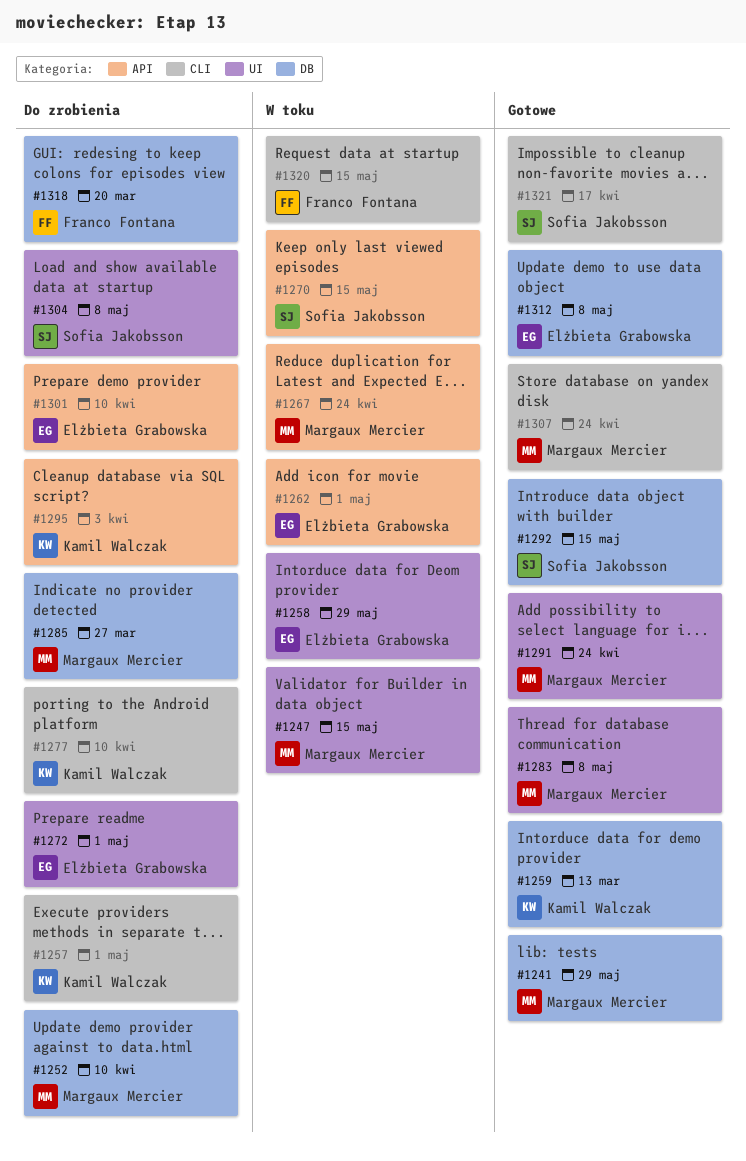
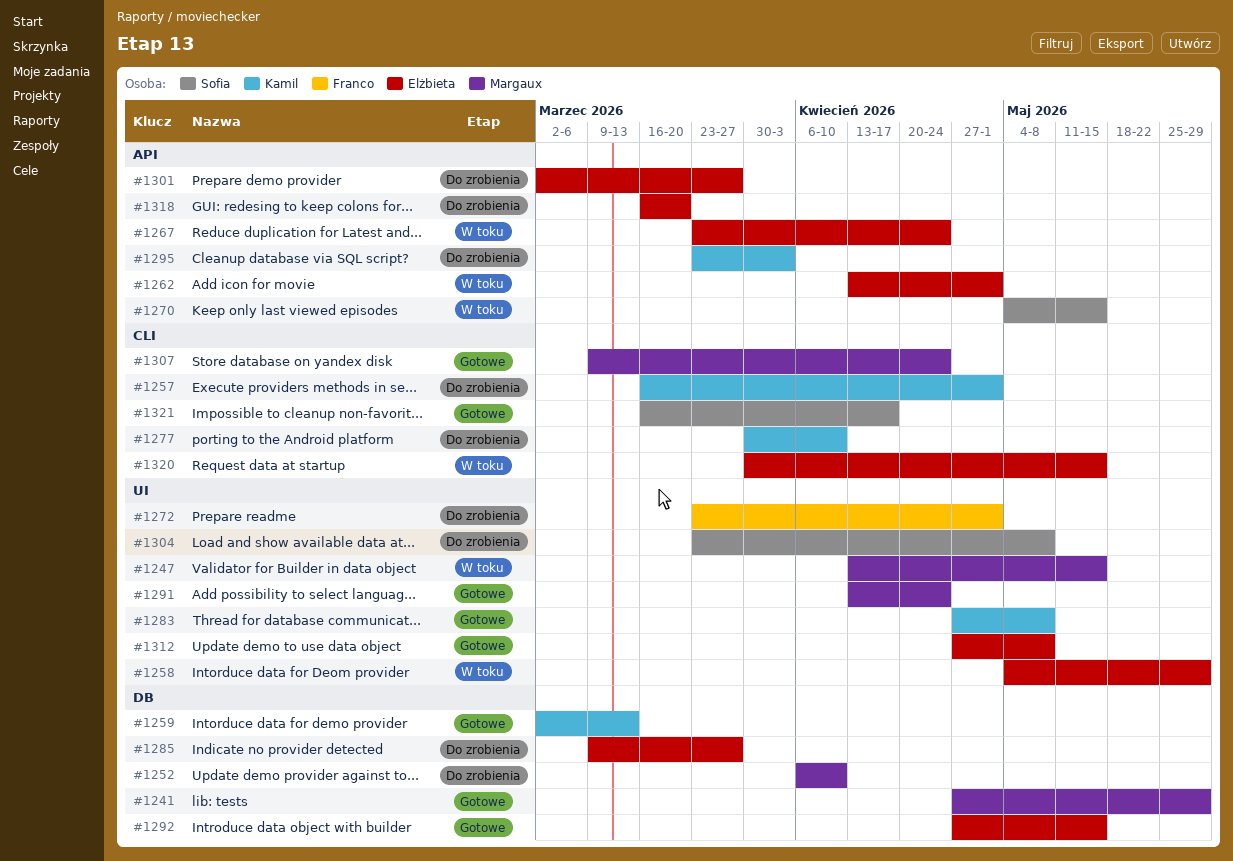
#1267, owner: Margaux Mercier -> Elżbieta Grabowska
#1272, owner: Elżbieta Grabowska -> Franco Fontana
#1283, owner: Margaux Mercier -> Kamil Walczak
#1285, owner: Margaux Mercier -> Elżbieta Grabowska
#1292, owner: Sofia Jakobsson -> Elżbieta Grabowska
#1301, due: Apr 10 -> Mar 27
#1312, label: DB -> UI
#1318, owner: Franco Fontana -> Elżbieta Grabowska
#1318, label: DB -> API
#1320, owner: Franco Fontana -> Elżbieta Grabowska

